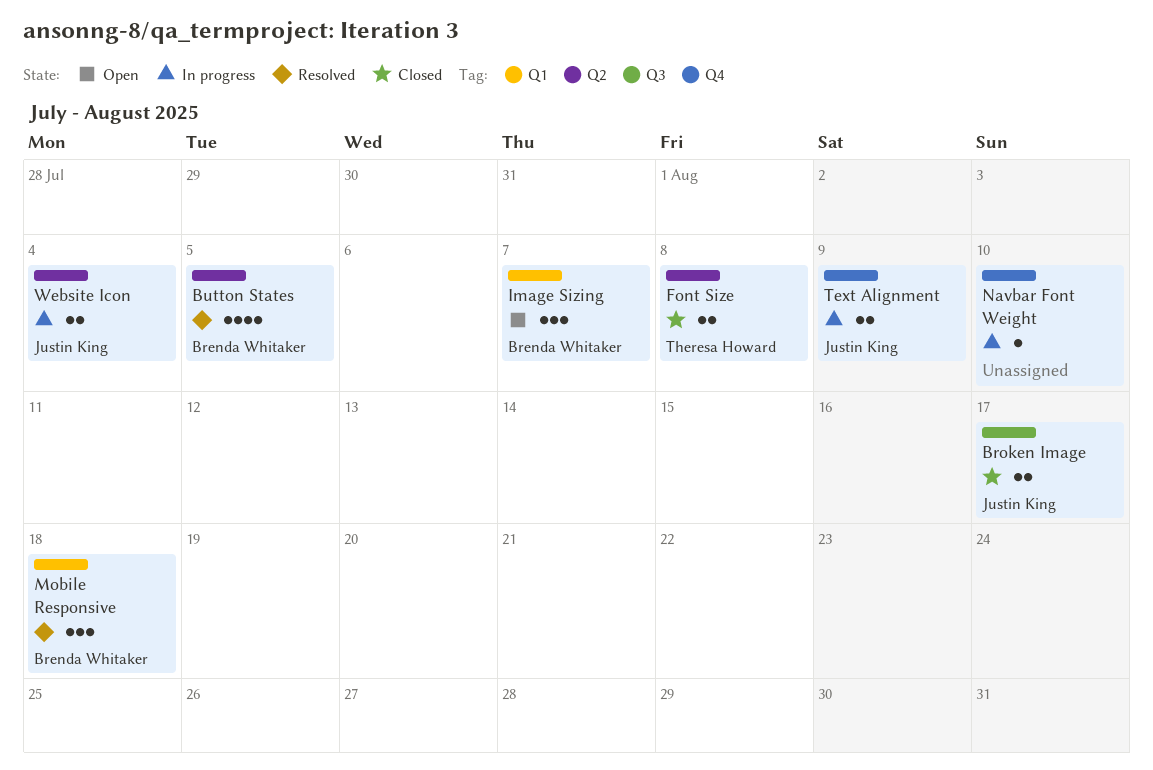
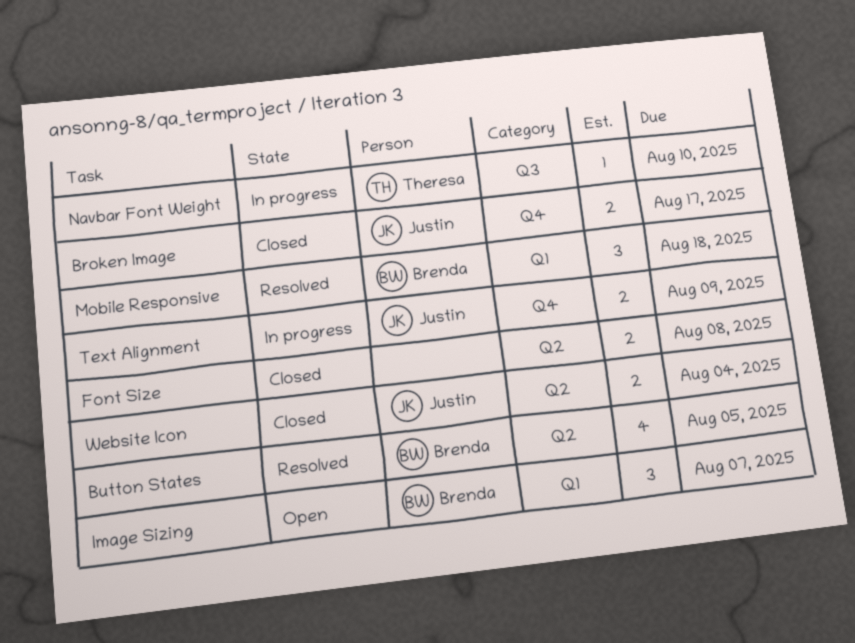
Broken Image, label: Q3 -> Q4
Font Size, owner: Theresa Howard -> none
Navbar Font Weight, owner: none -> Theresa Howard
Navbar Font Weight, label: Q4 -> Q3
Website Icon, status: In progress -> Closed

